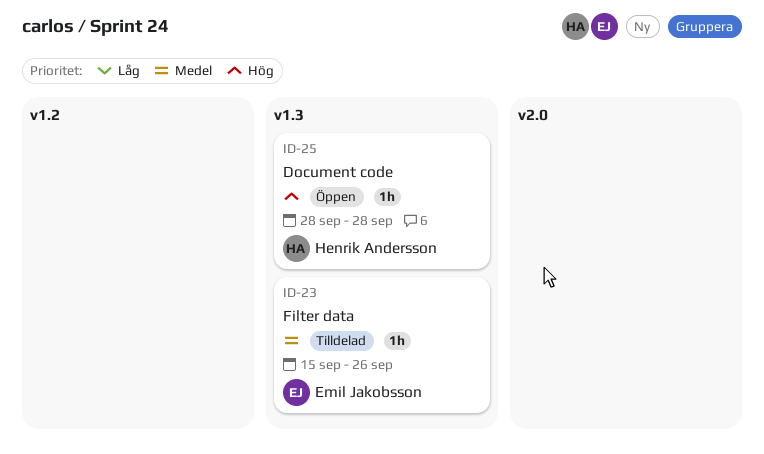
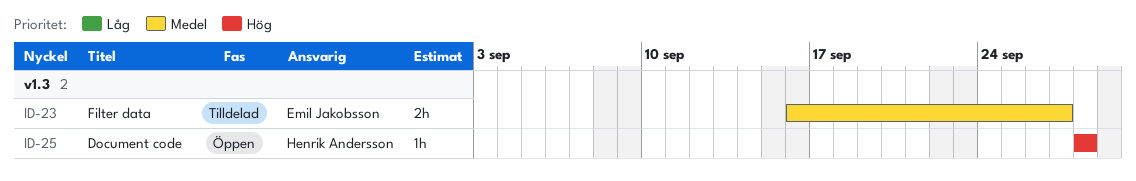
ID-23, estimate: 1h -> 2h
ID-23, start: Sep 15 -> Sep 16
ID-23, due: Sep 26 -> Sep 27

